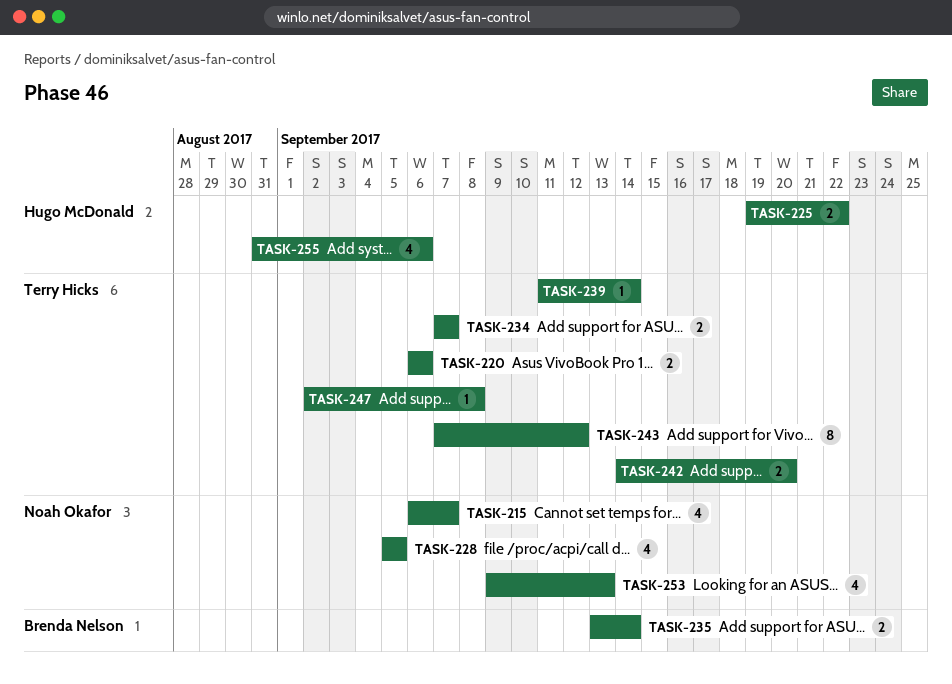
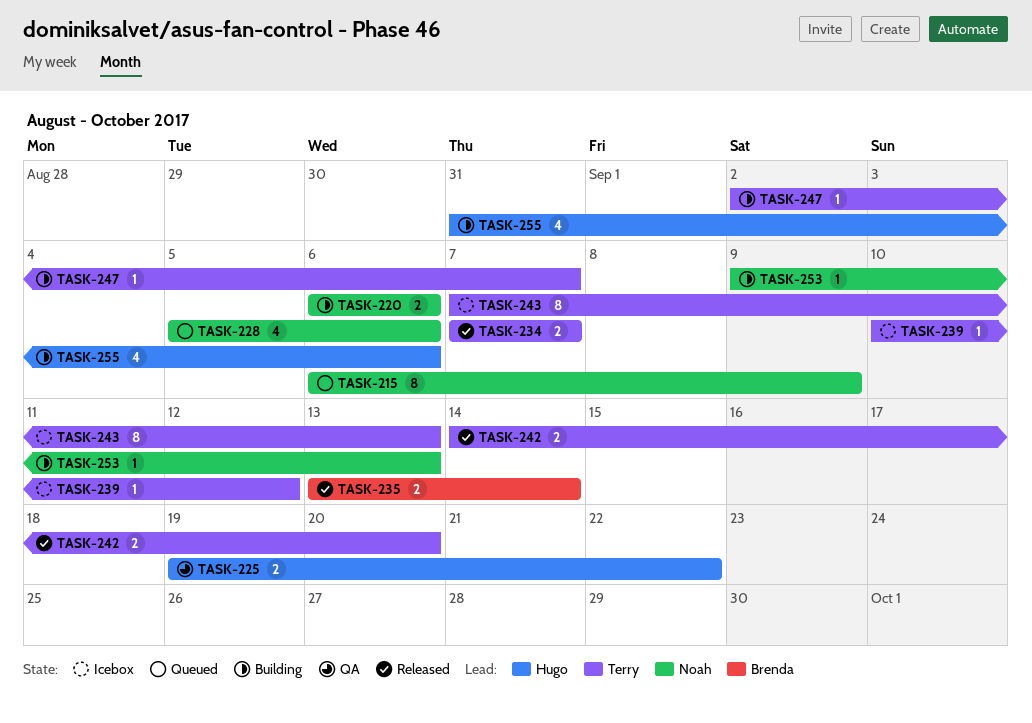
TASK-215, estimate: 4 -> 8
TASK-215, due: Sep 7 -> Sep 9
TASK-220, owner: Terry Hicks -> Noah Okafor
TASK-228, due: Sep 5 -> Sep 6
TASK-239, start: Sep 11 -> Sep 10
TASK-239, due: Sep 14 -> Sep 12
TASK-243, due: Sep 12 -> Sep 13
TASK-247, due: Sep 8 -> Sep 7
TASK-253, estimate: 4 -> 1

